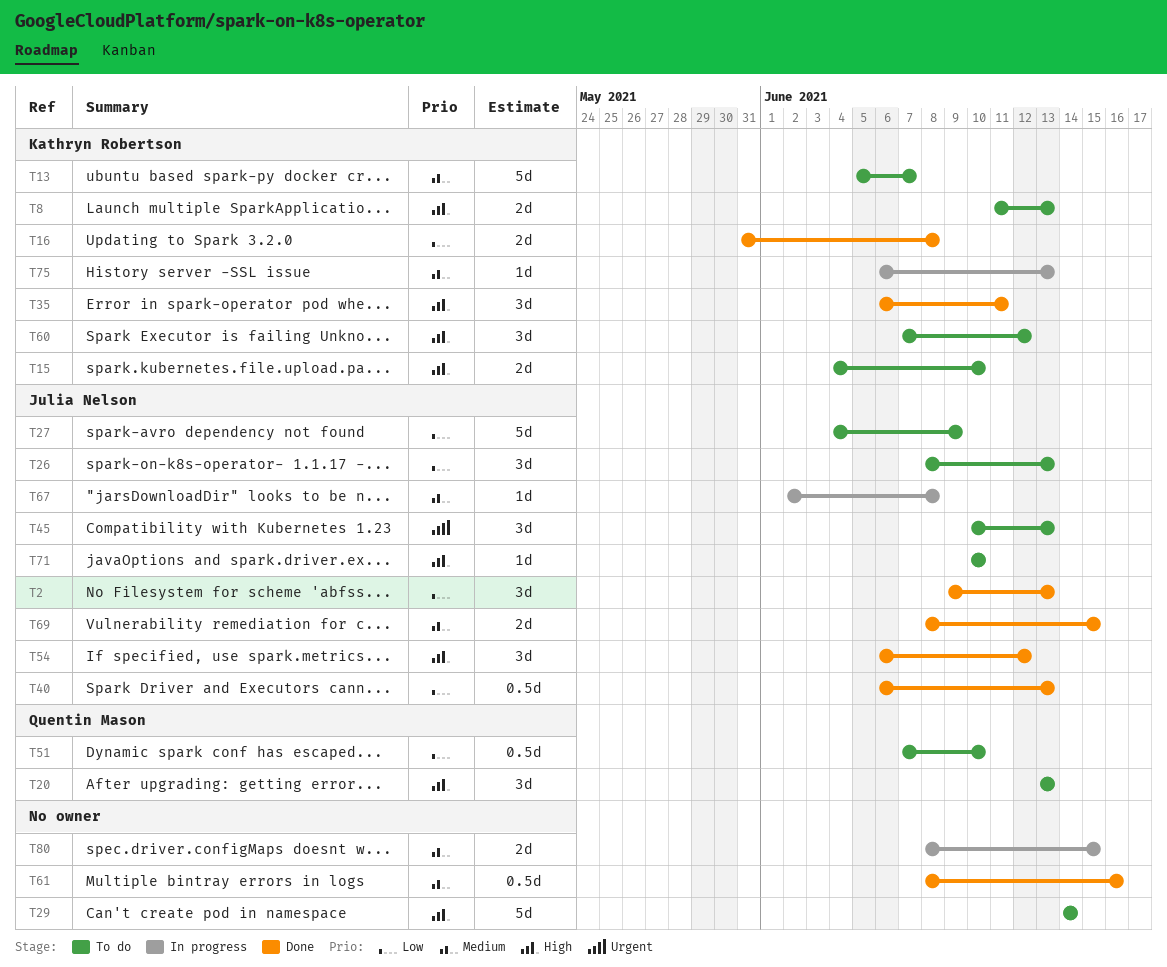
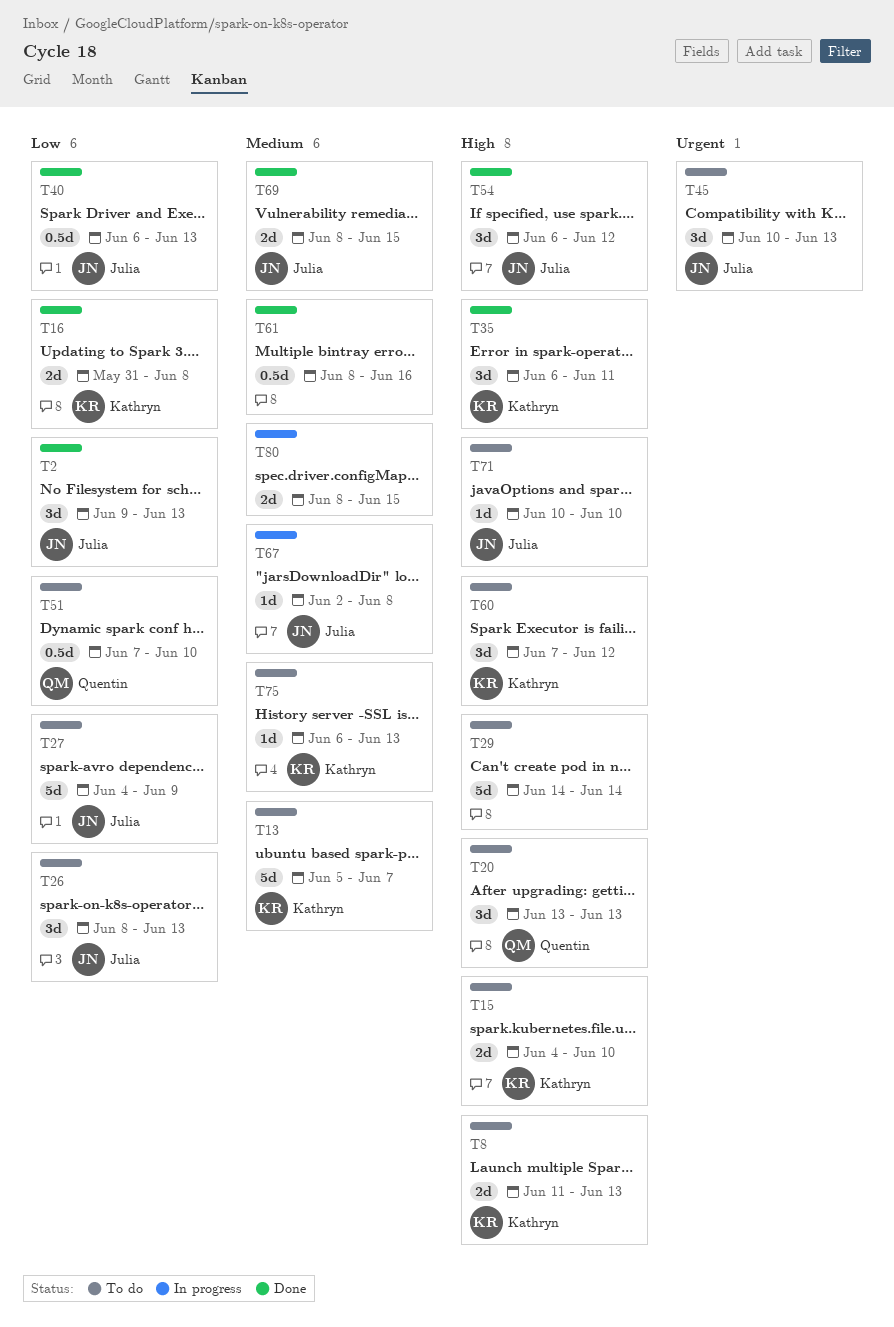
T75, status: In progress -> To do

